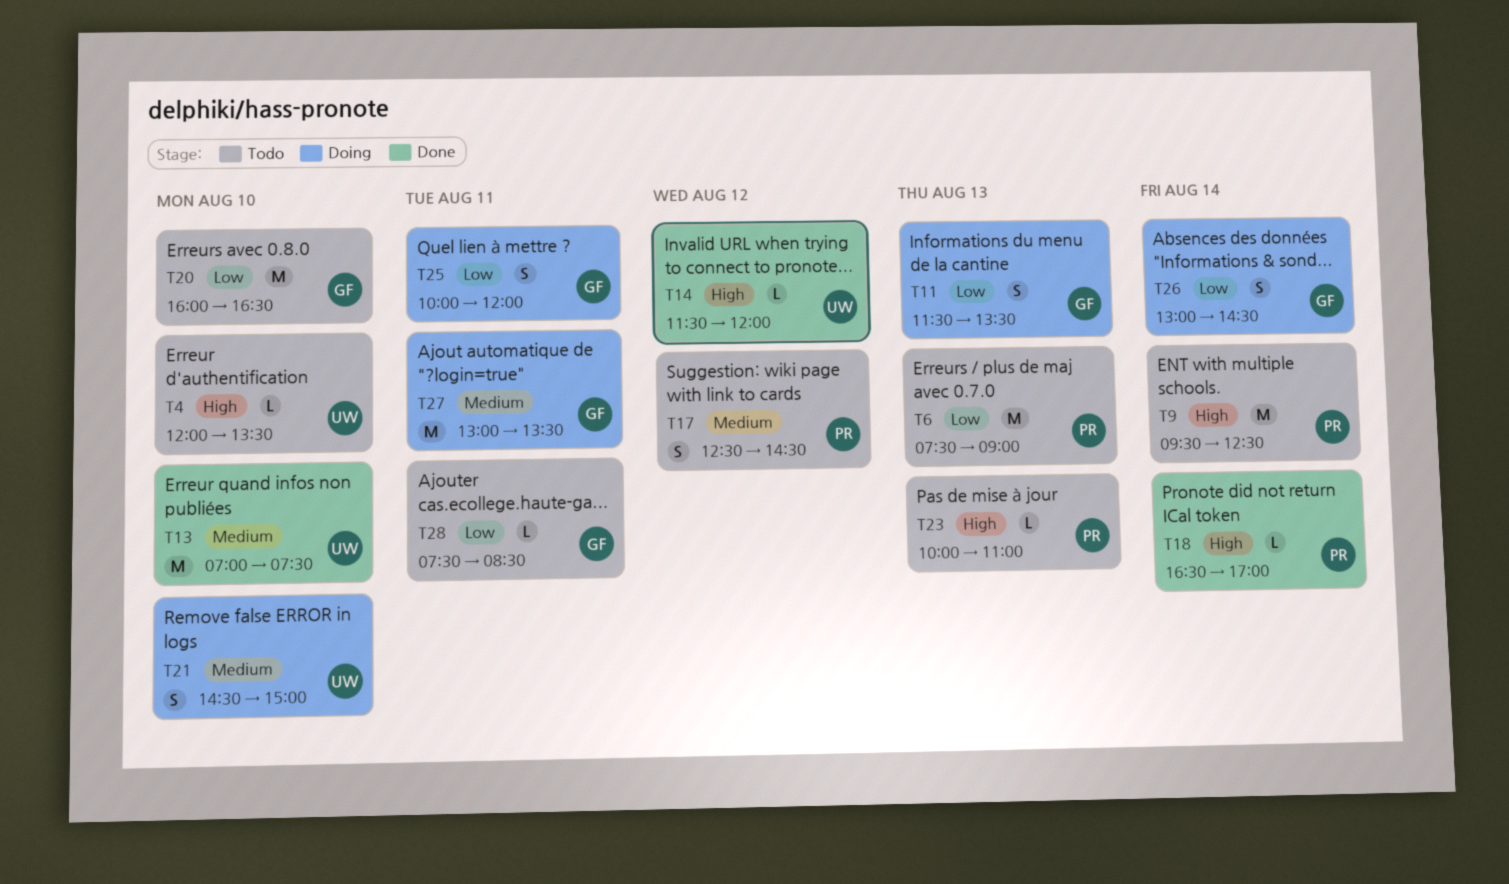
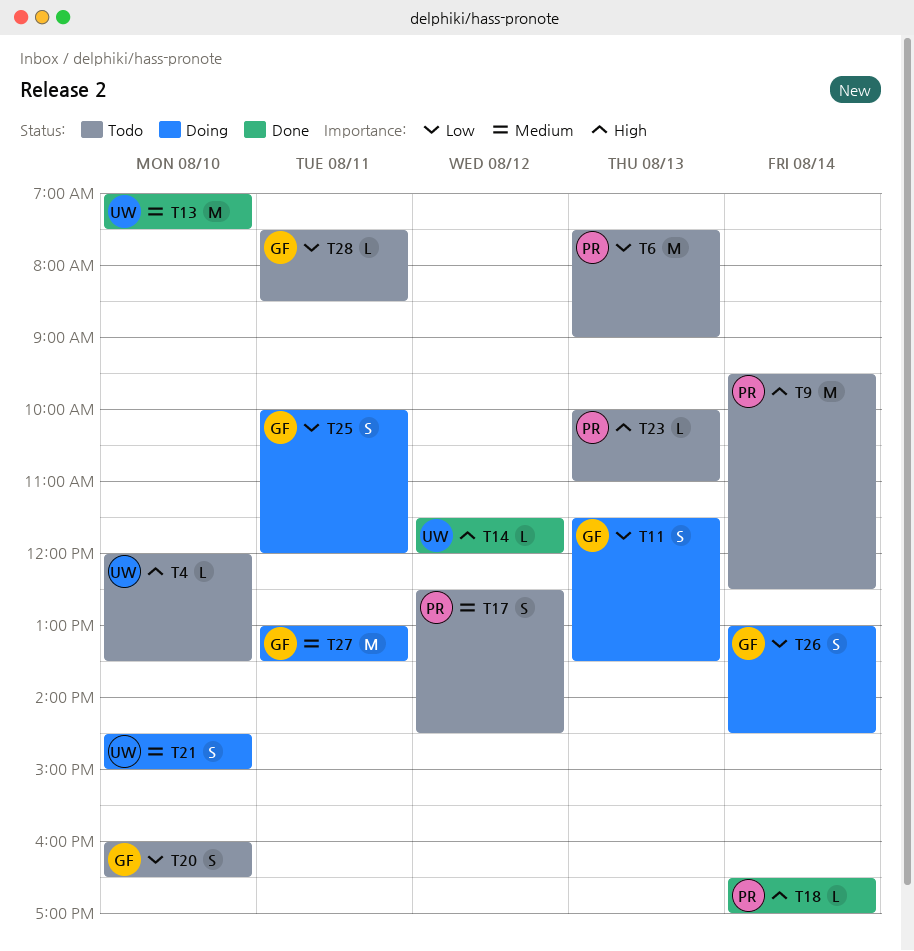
T20, estimate: M -> S

